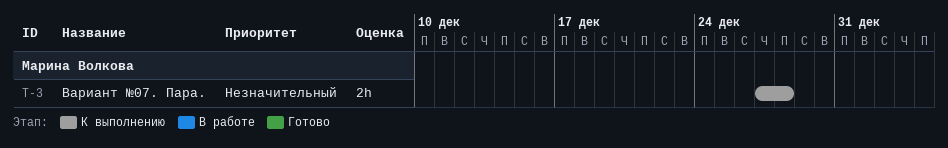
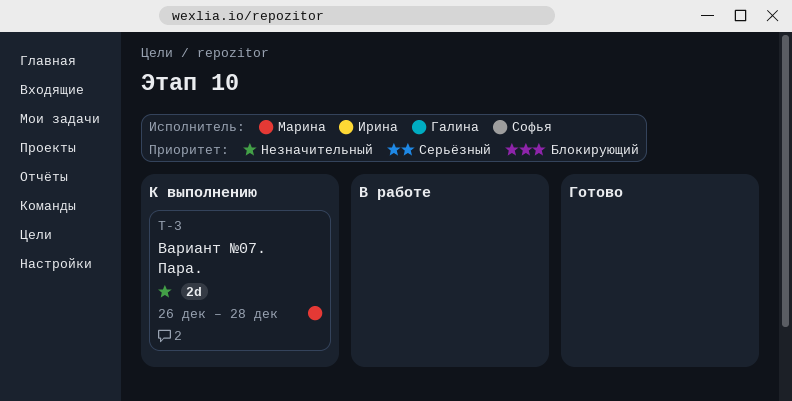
T-3, estimate: 2h -> 2d
T-3, start: Dec 27 -> Dec 26

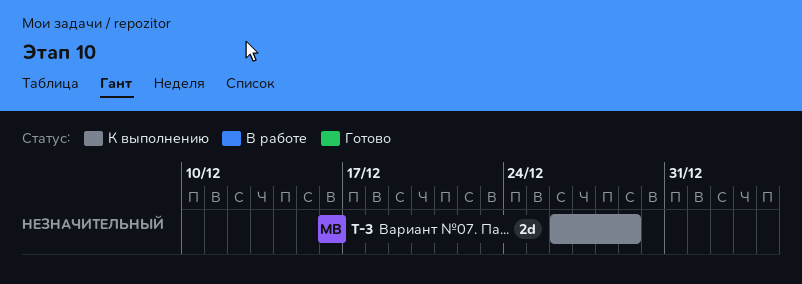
T-3, due: Dec 28 -> Dec 29

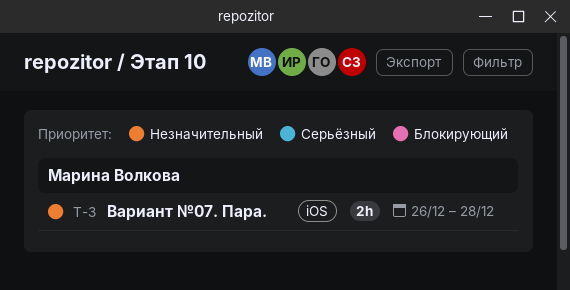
T-3, estimate: 2d -> 2h
T-3, due: Dec 29 -> Dec 28

